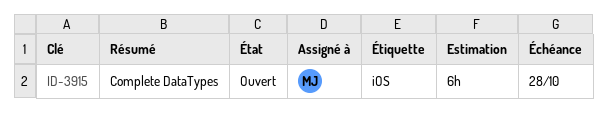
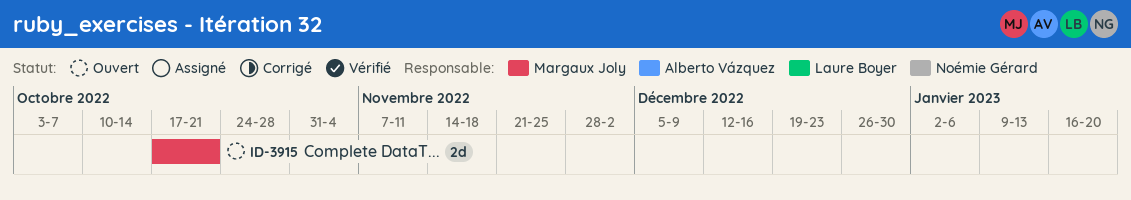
ID-3915, estimate: 6h -> 2d
ID-3915, due: Oct 28 -> Oct 21

